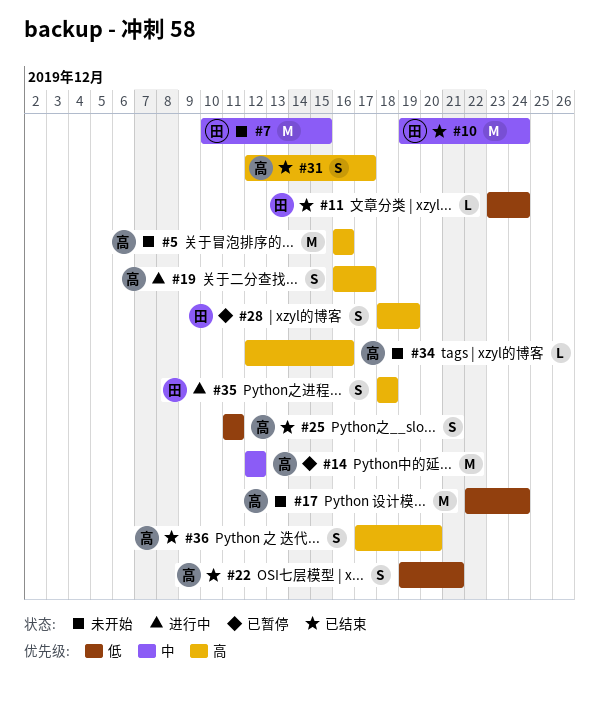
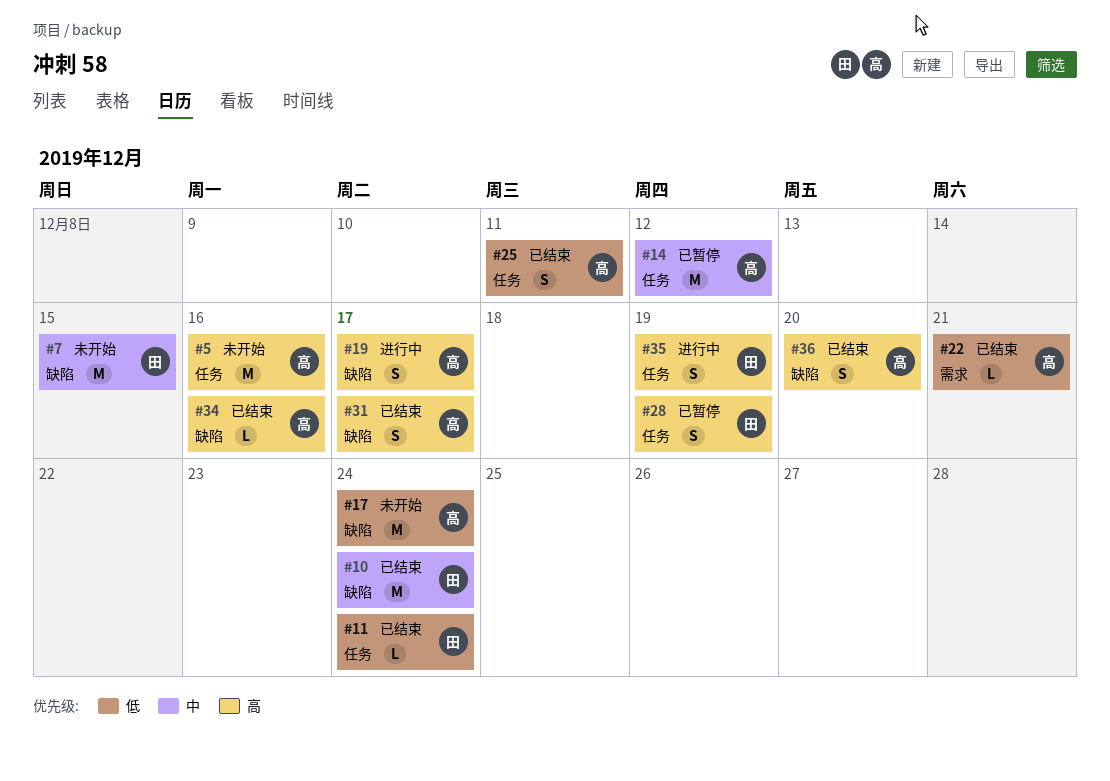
#22, estimate: S -> L
#34, status: 未开始 -> 已结束
#35, due: Dec 18 -> Dec 19

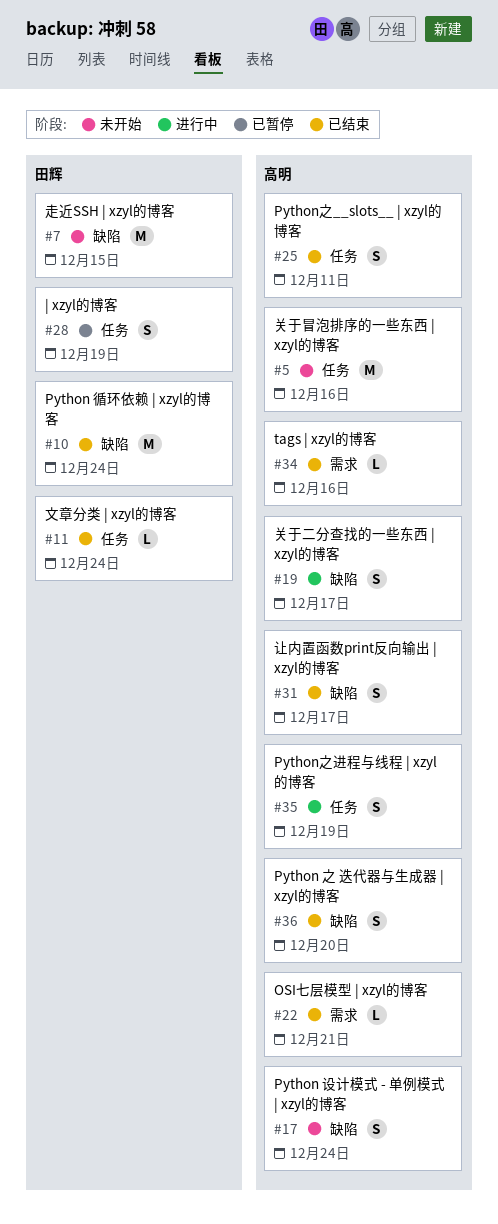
#14: present -> none
#17, estimate: M -> S
#34, label: 缺陷 -> 需求
#35, owner: 田辉 -> 高明

